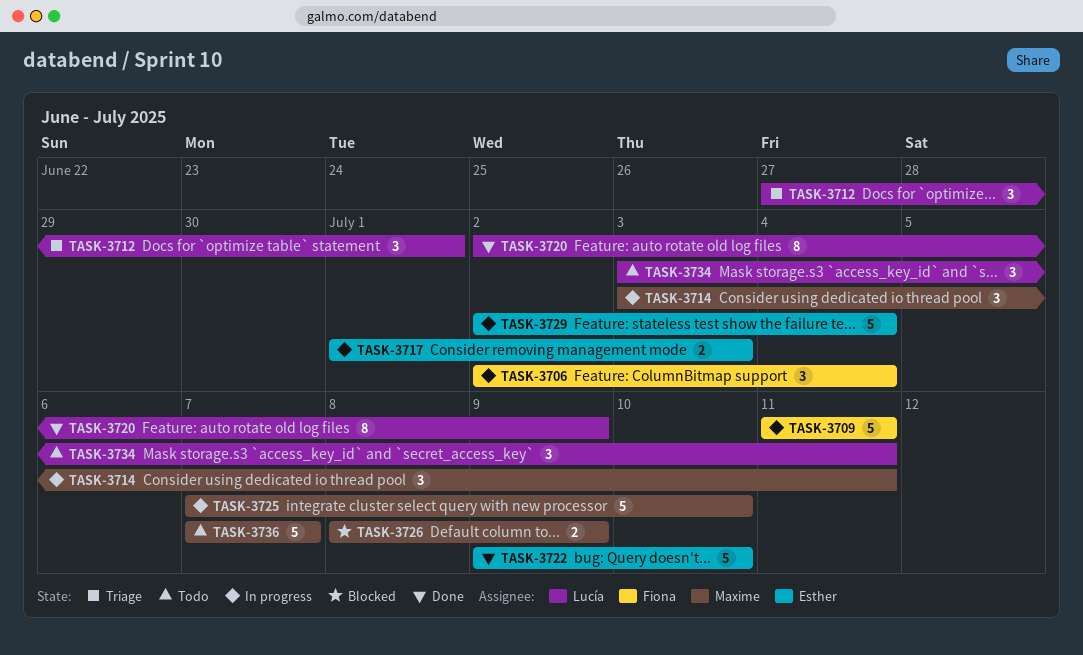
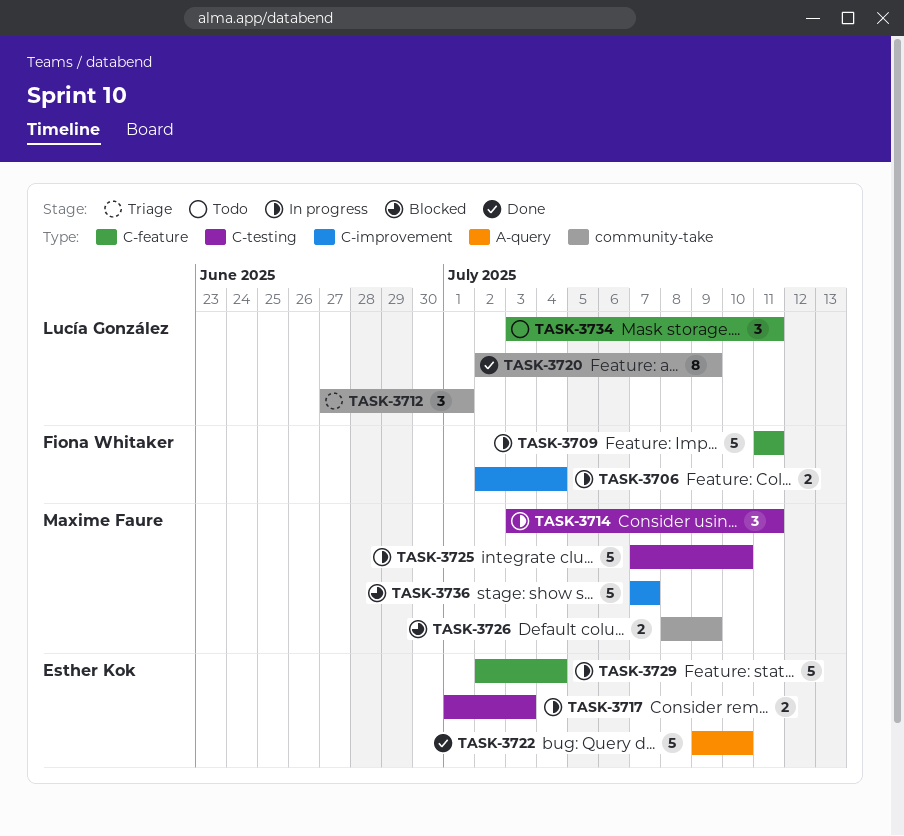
TASK-3706, estimate: 3 -> 2
TASK-3736, status: Todo -> Blocked

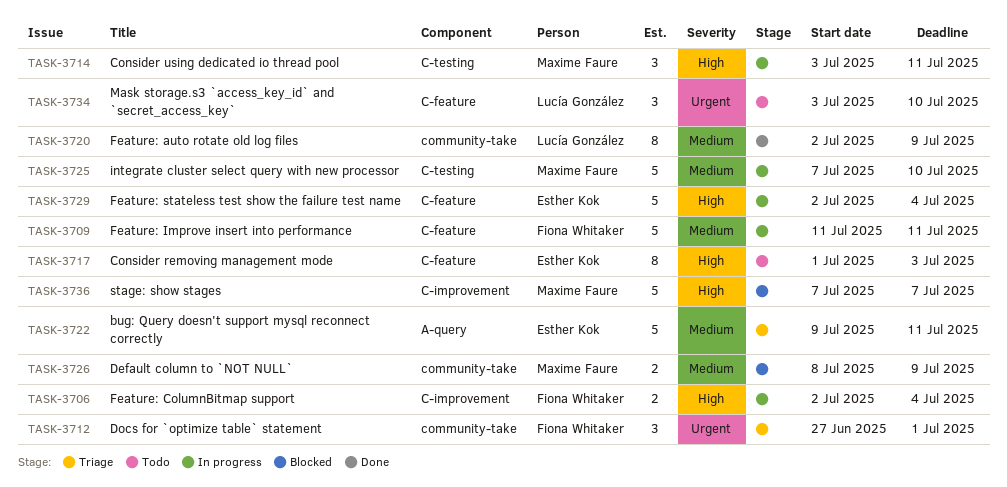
TASK-3712, owner: Lucía González -> Fiona Whitaker
TASK-3717, status: In progress -> Todo
TASK-3717, label: C-testing -> C-feature
TASK-3717, estimate: 2 -> 8
TASK-3722, status: Done -> Triage
TASK-3722, due: Jul 10 -> Jul 11
TASK-3734, due: Jul 11 -> Jul 10

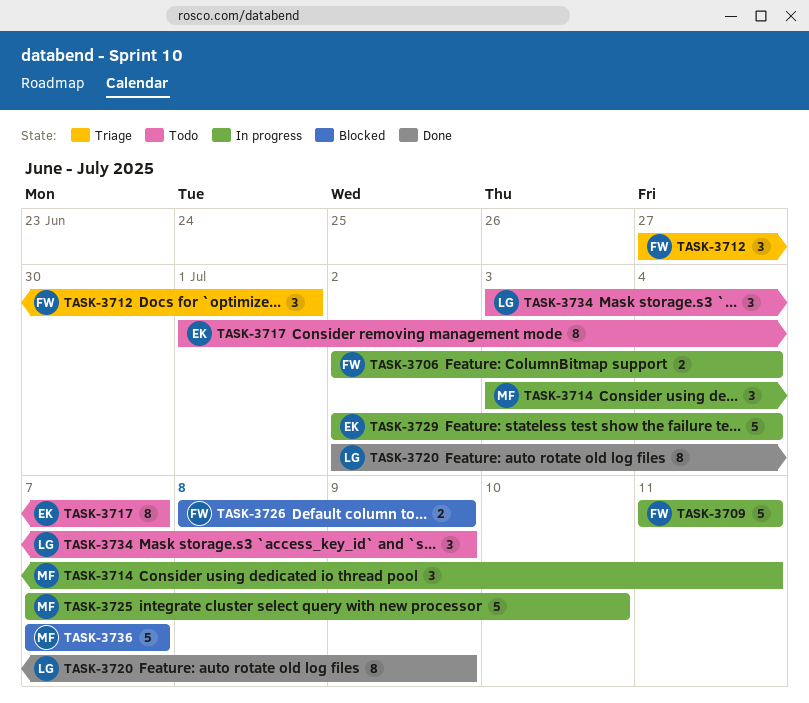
TASK-3717, due: Jul 3 -> Jul 7
TASK-3722: present -> none
TASK-3726, owner: Maxime Faure -> Fiona Whitaker
TASK-3734, due: Jul 10 -> Jul 9

